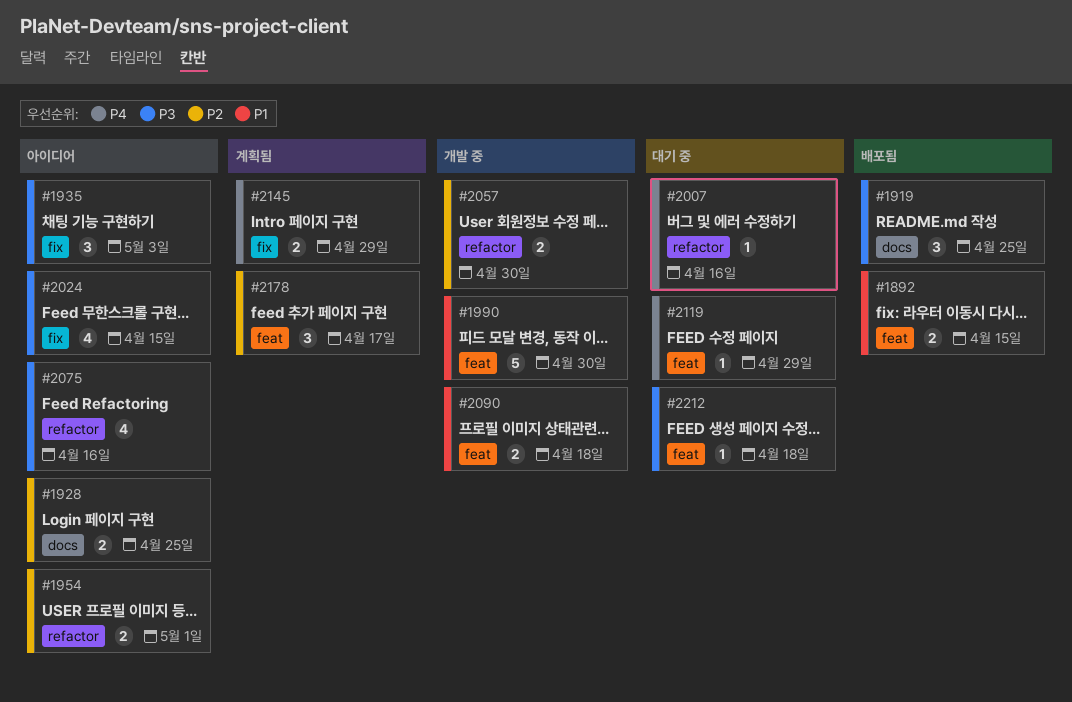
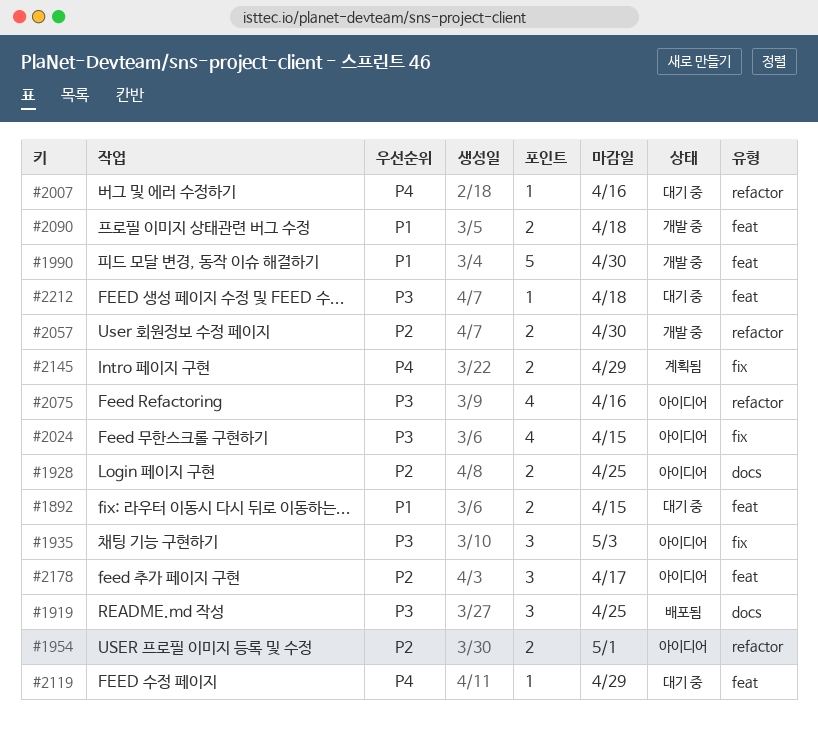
#1892, status: 배포됨 -> 대기 중
#2178, status: 계획됨 -> 아이디어

